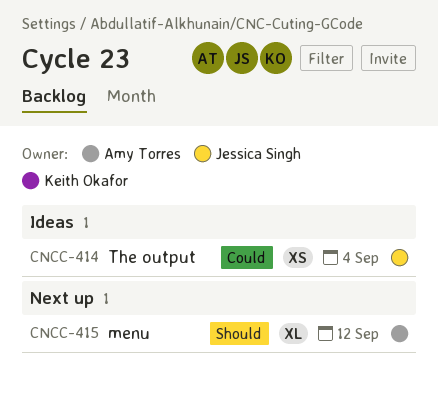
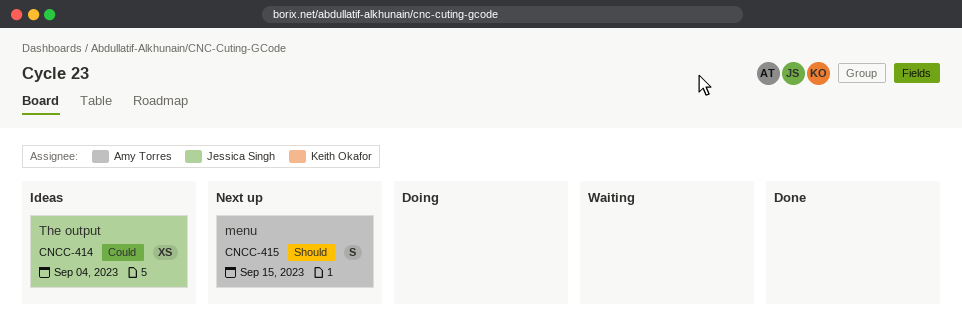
CNCC-415, estimate: XL -> S
CNCC-415, due: Sep 12 -> Sep 15

